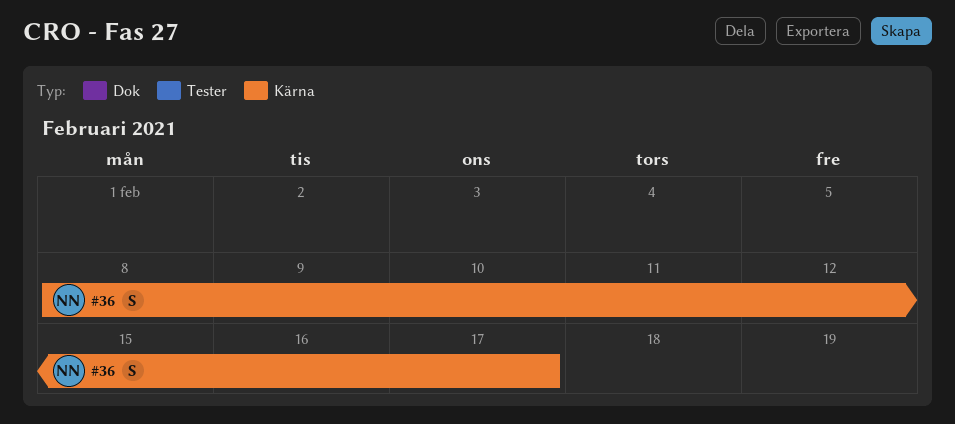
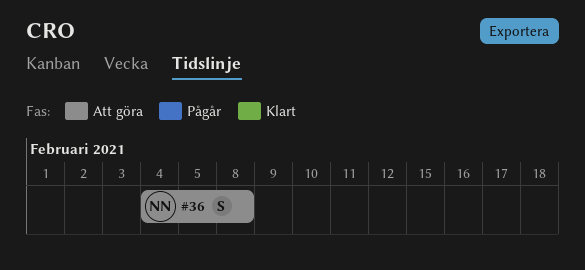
#36, start: Feb 8 -> Feb 4
#36, due: Feb 17 -> Feb 8

